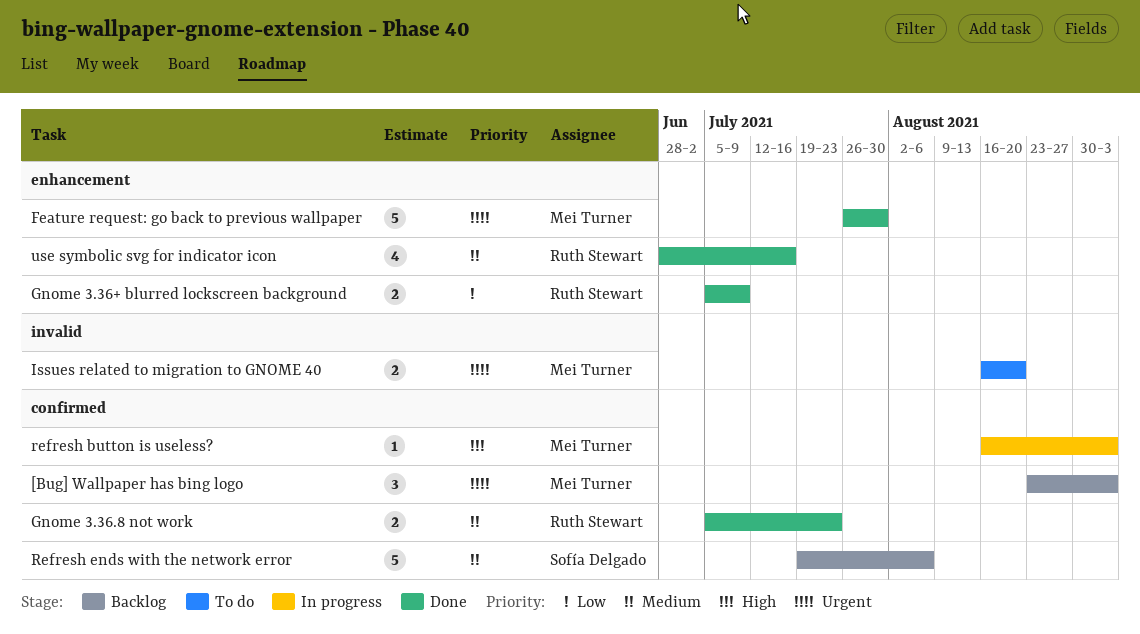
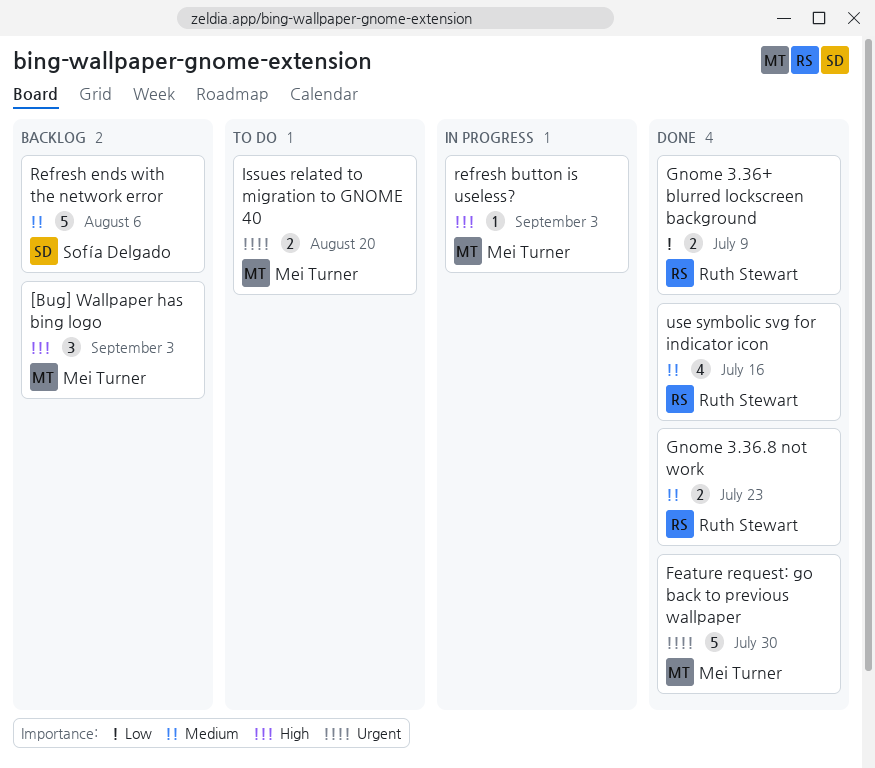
[Bug] Wallpaper has bing logo, priority: Urgent -> High

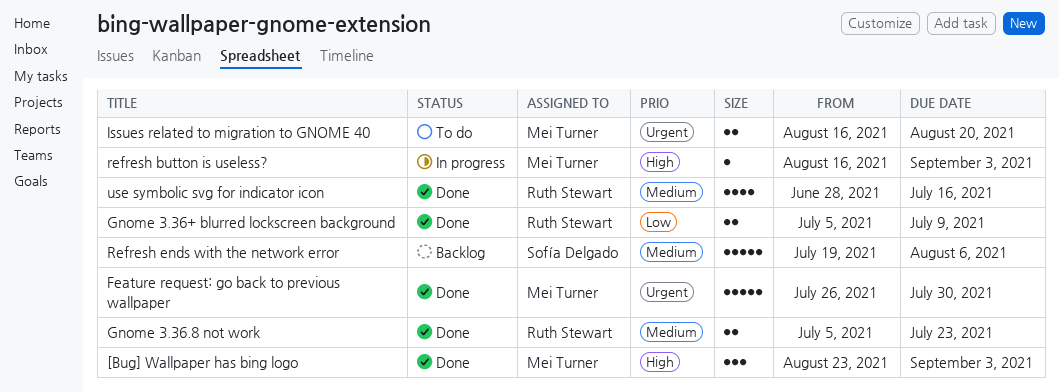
[Bug] Wallpaper has bing logo, status: Backlog -> Done

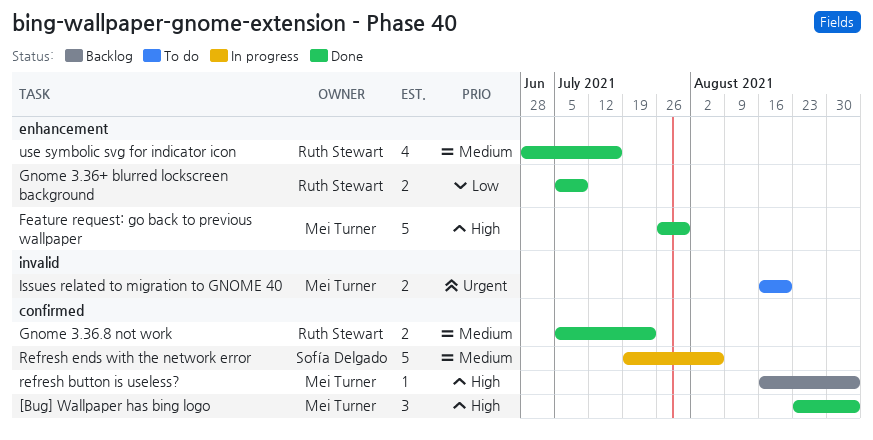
Feature request: go back to previous wallpaper, priority: Urgent -> High
refresh button is useless?, status: In progress -> Backlog
Refresh ends with the network error, status: Backlog -> In progress

